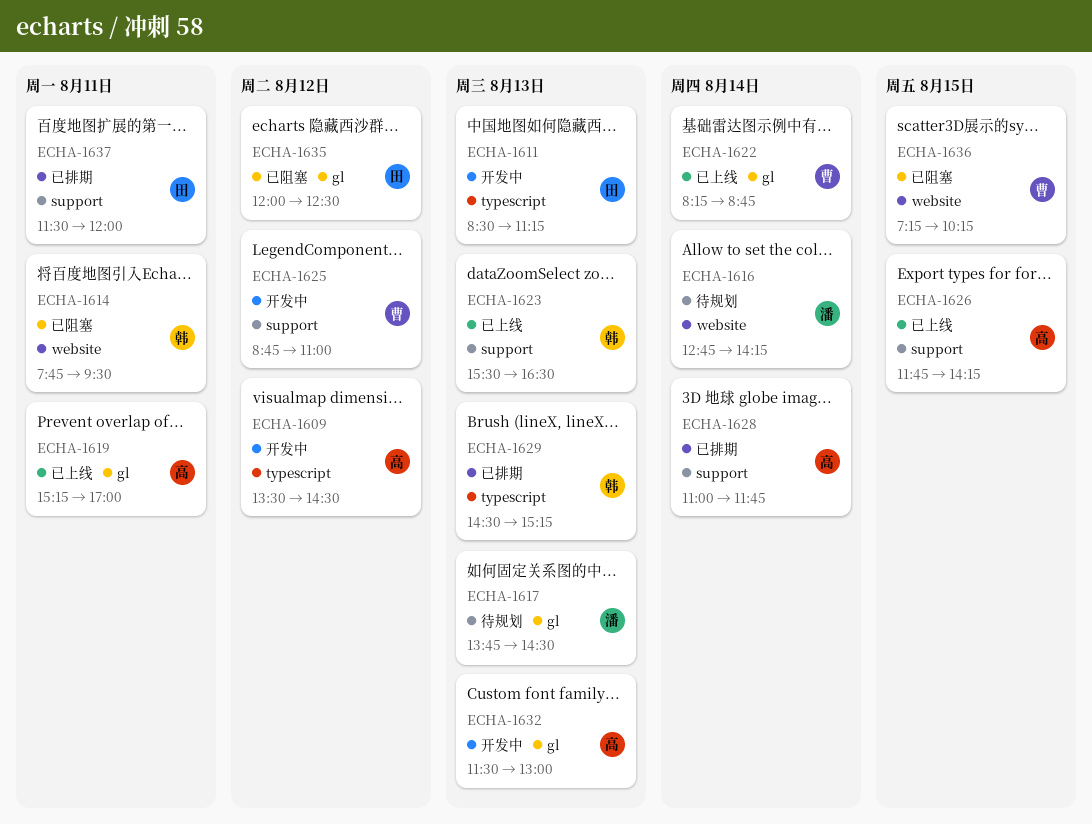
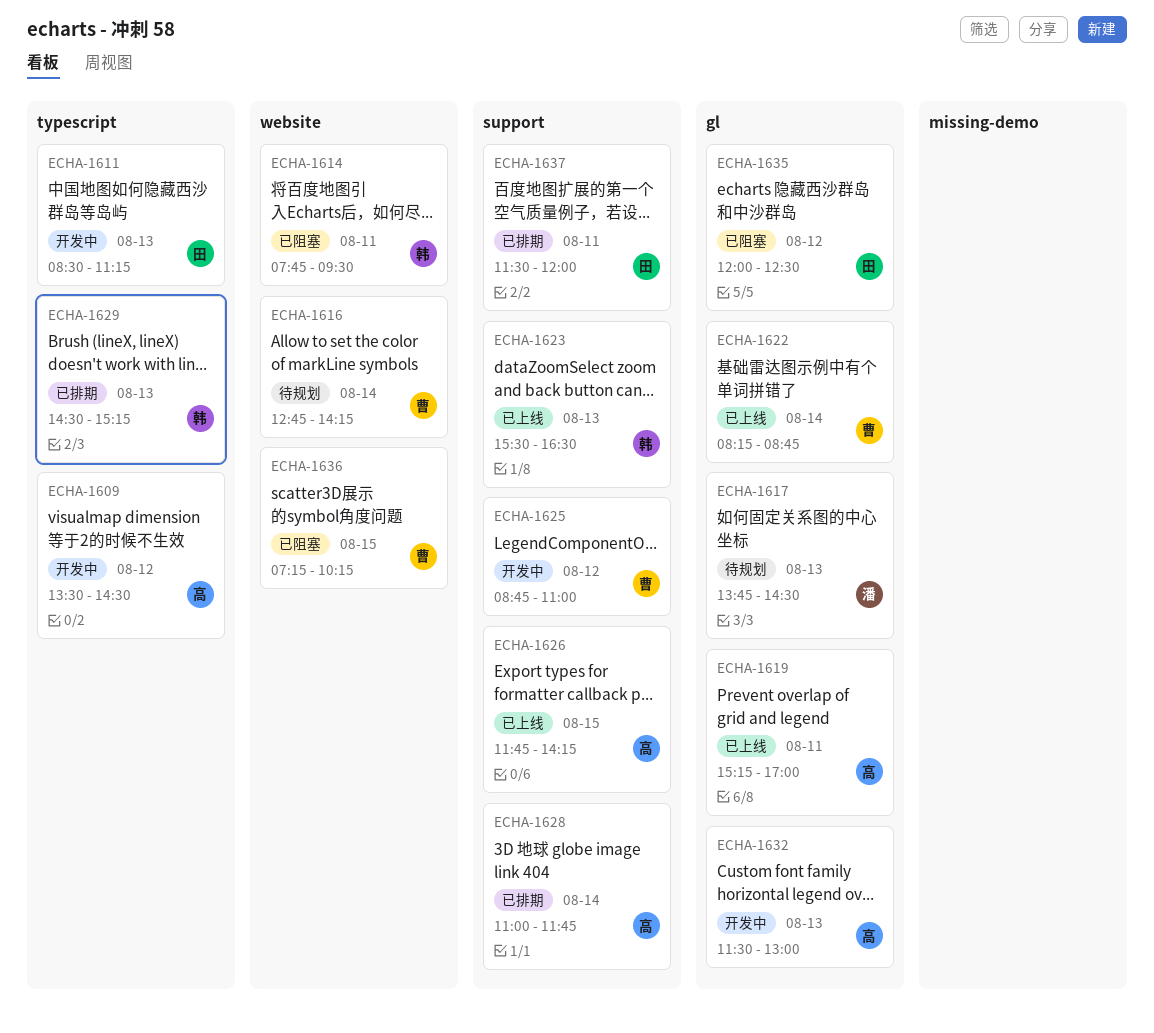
ECHA-1616, owner: 潘 -> 曹

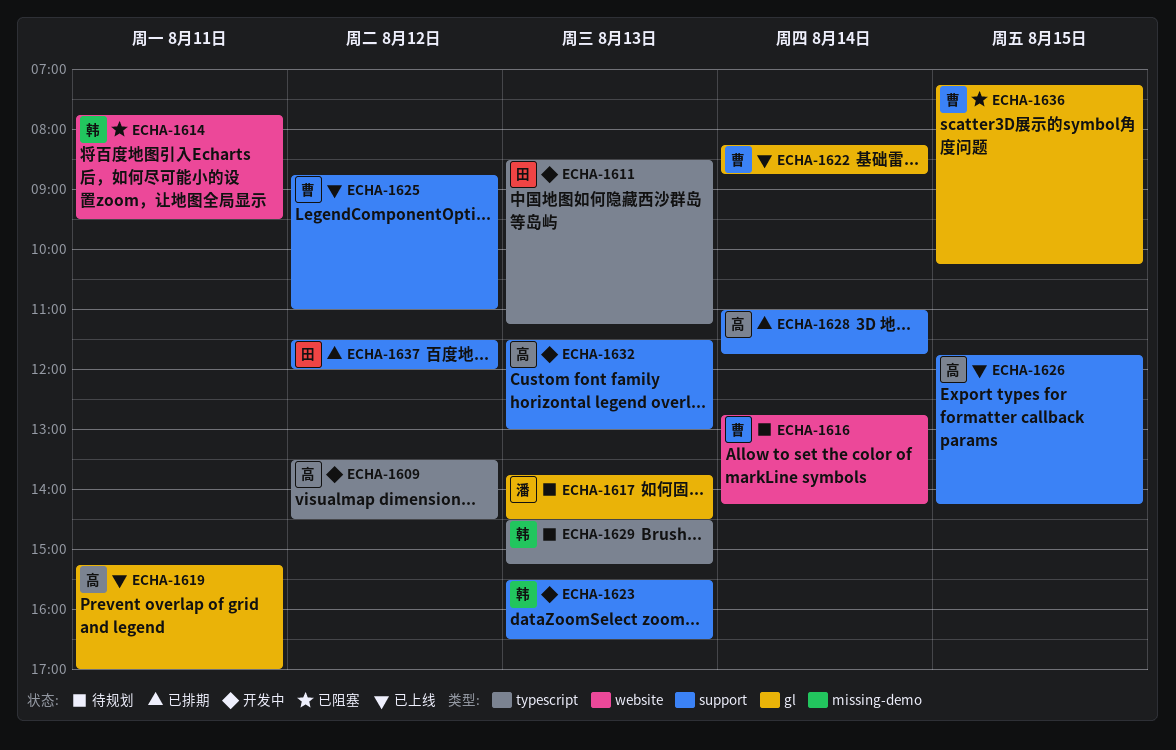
ECHA-1623, status: 已上线 -> 开发中
ECHA-1625, status: 开发中 -> 已上线
ECHA-1629, status: 已排期 -> 待规划
ECHA-1632, label: gl -> support
ECHA-1635: present -> none
ECHA-1636, label: website -> gl
ECHA-1637, day: Aug 11 -> Aug 12

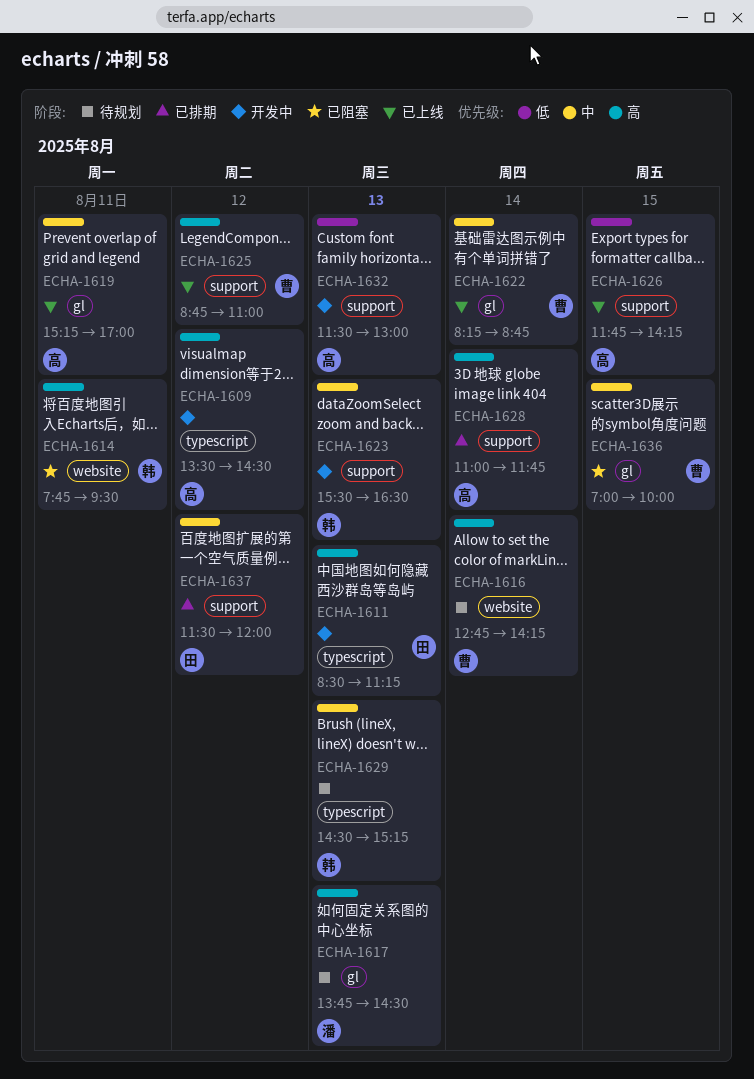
ECHA-1636, begins: 07:15 -> 07:00
ECHA-1636, ends: 10:15 -> 10:00

